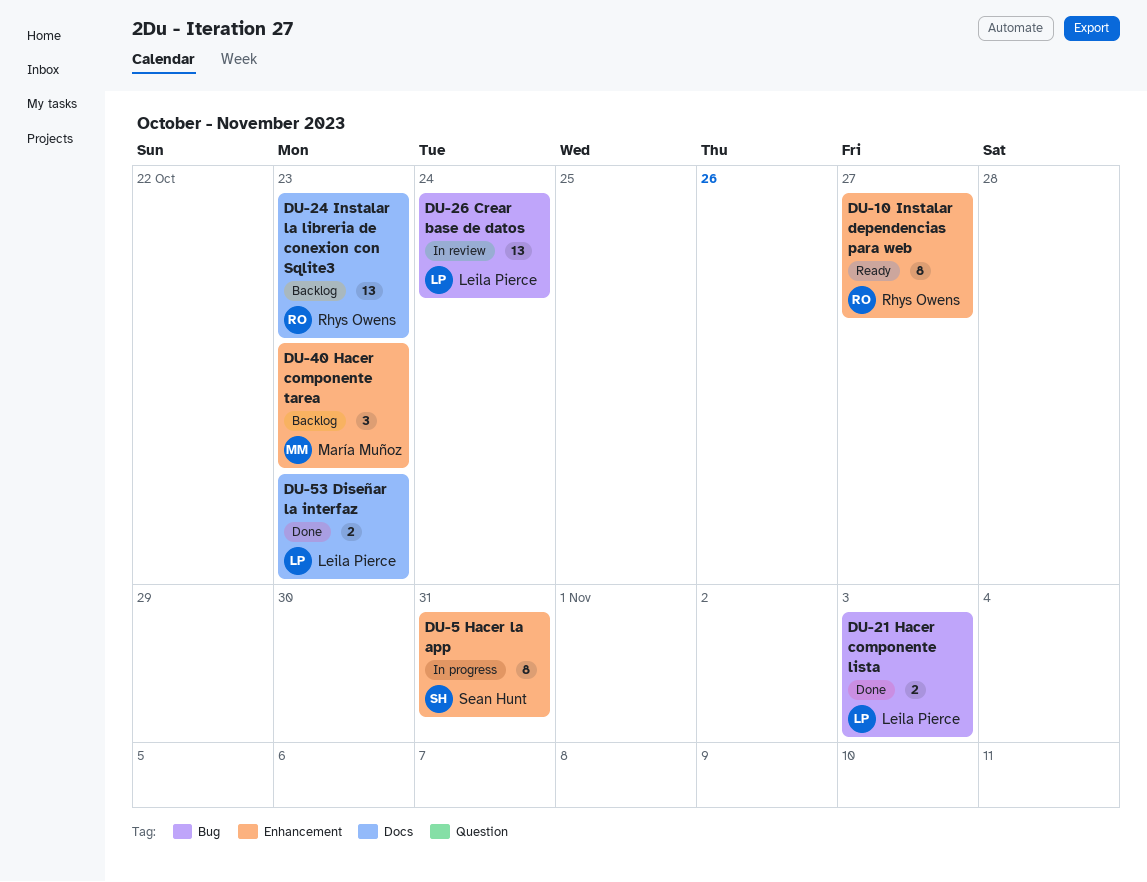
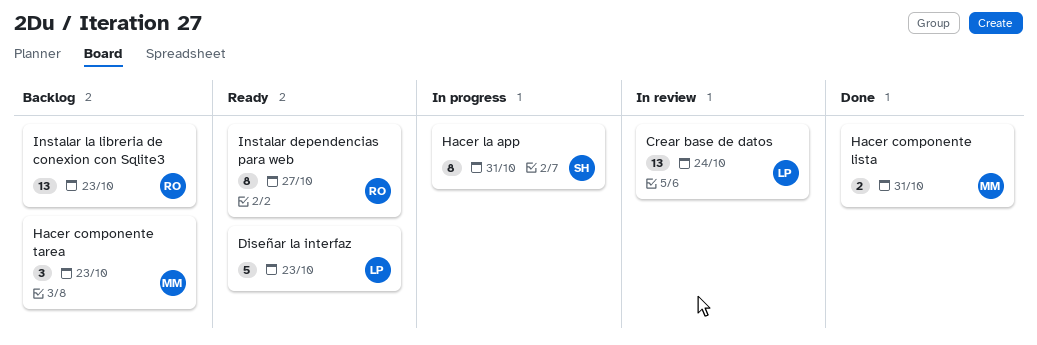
Diseñar la interfaz, status: Done -> Ready
Diseñar la interfaz, estimate: 2 -> 5
Hacer componente lista, owner: Leila Pierce -> María Muñoz
Hacer componente lista, due: Nov 3 -> Oct 31

